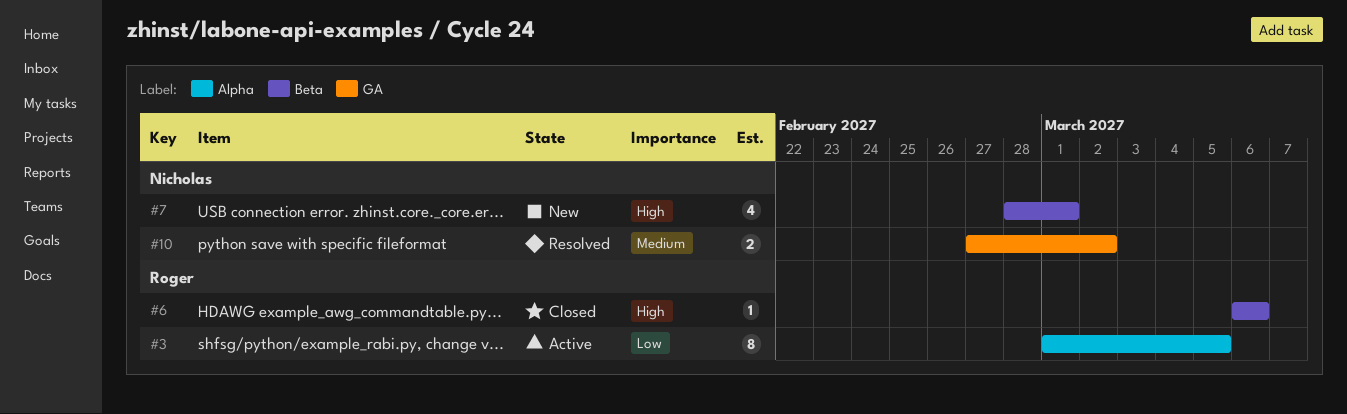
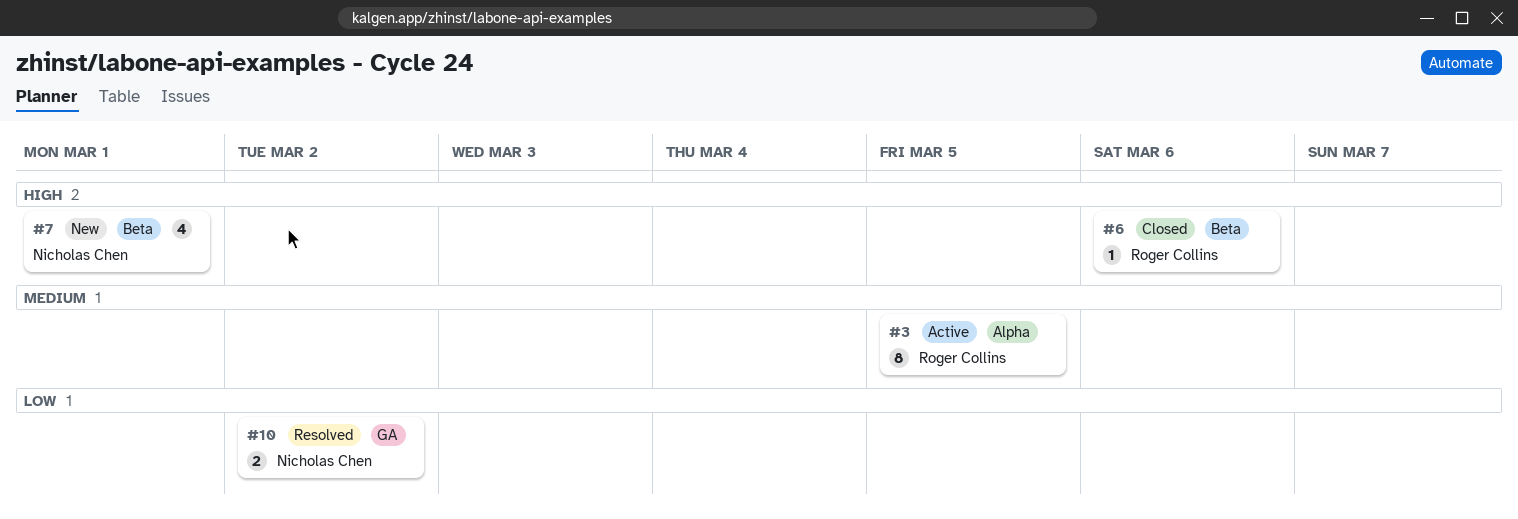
#3, priority: Low -> Medium
#10, priority: Medium -> Low

